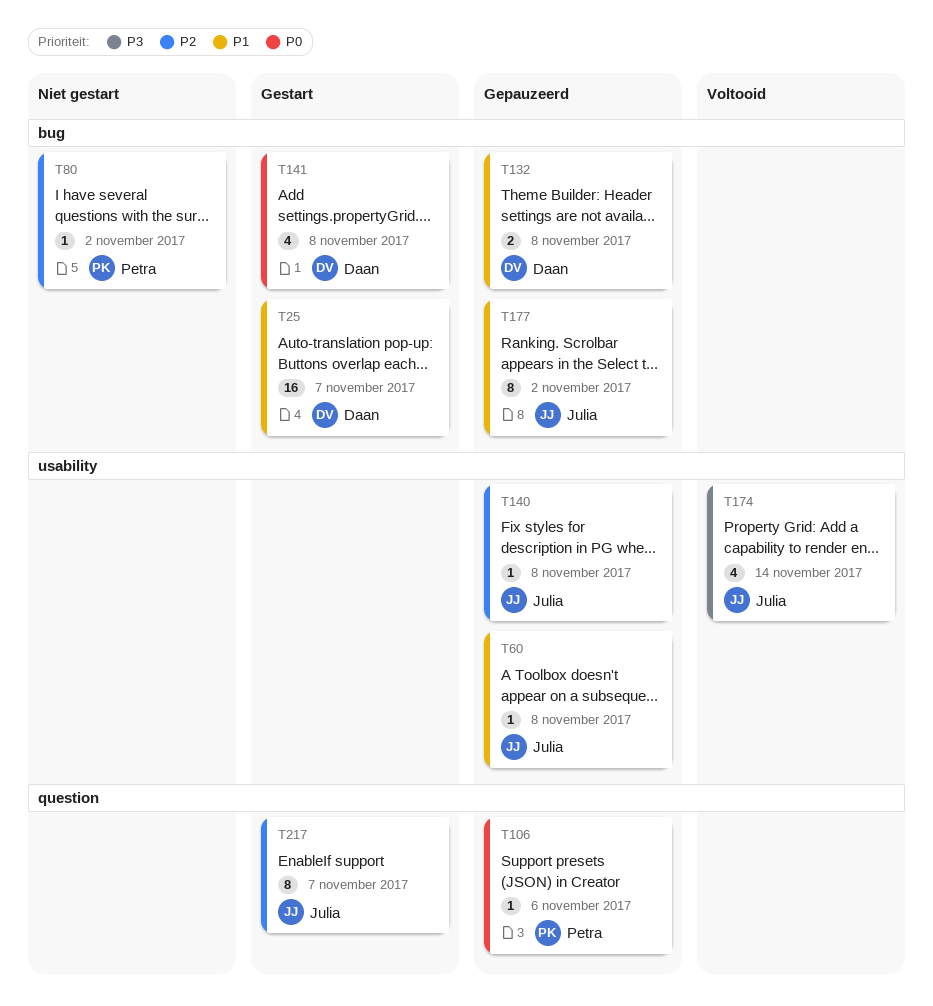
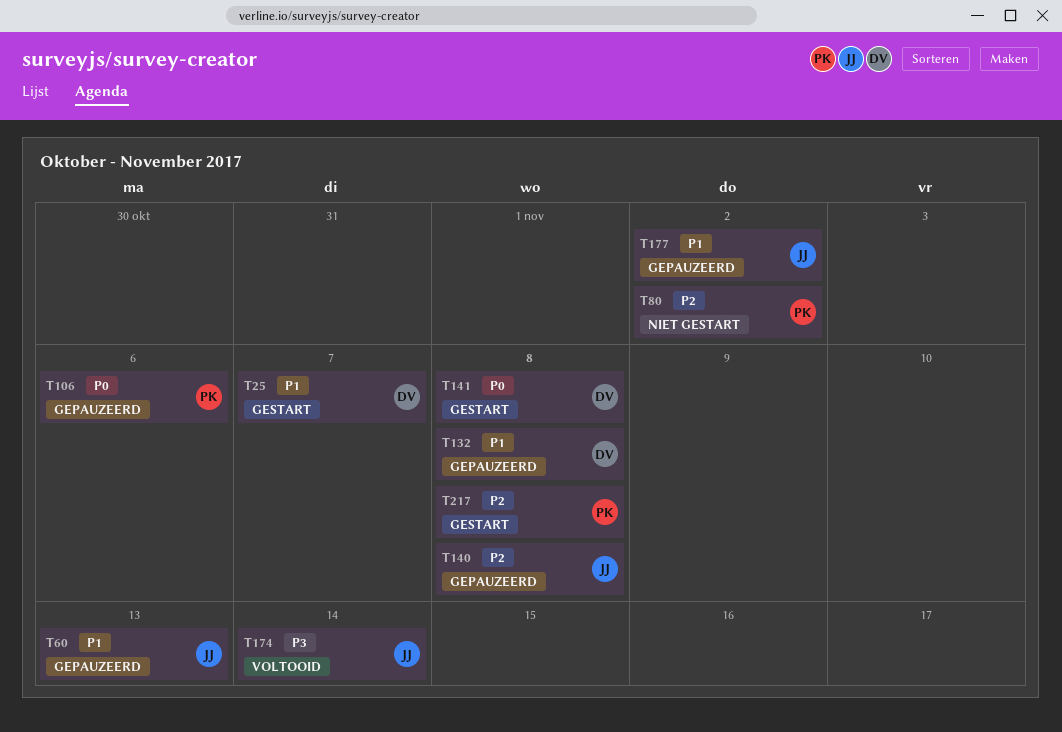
T60, due: Nov 8 -> Nov 13
T217, owner: Julia -> Petra
T217, due: Nov 7 -> Nov 8

